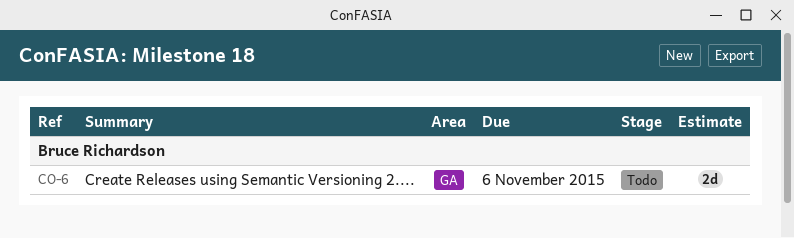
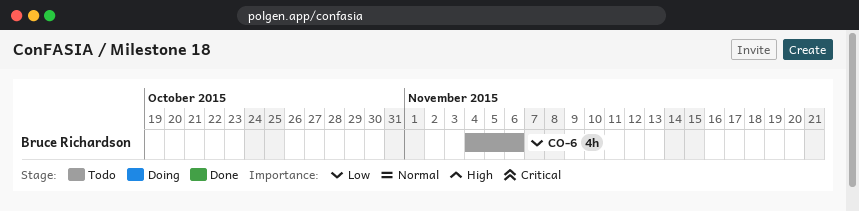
CO-6, estimate: 2d -> 4h

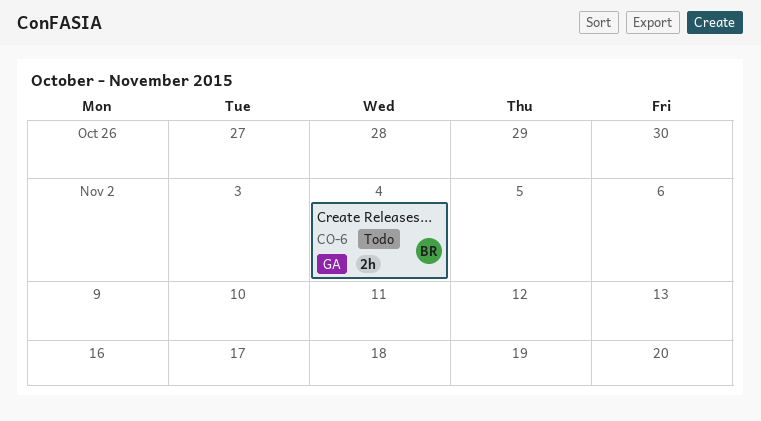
CO-6, estimate: 4h -> 2h
CO-6, due: Nov 6 -> Nov 4

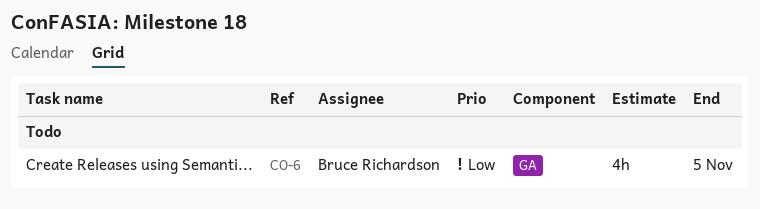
CO-6, estimate: 2h -> 4h
CO-6, due: Nov 4 -> Nov 5

